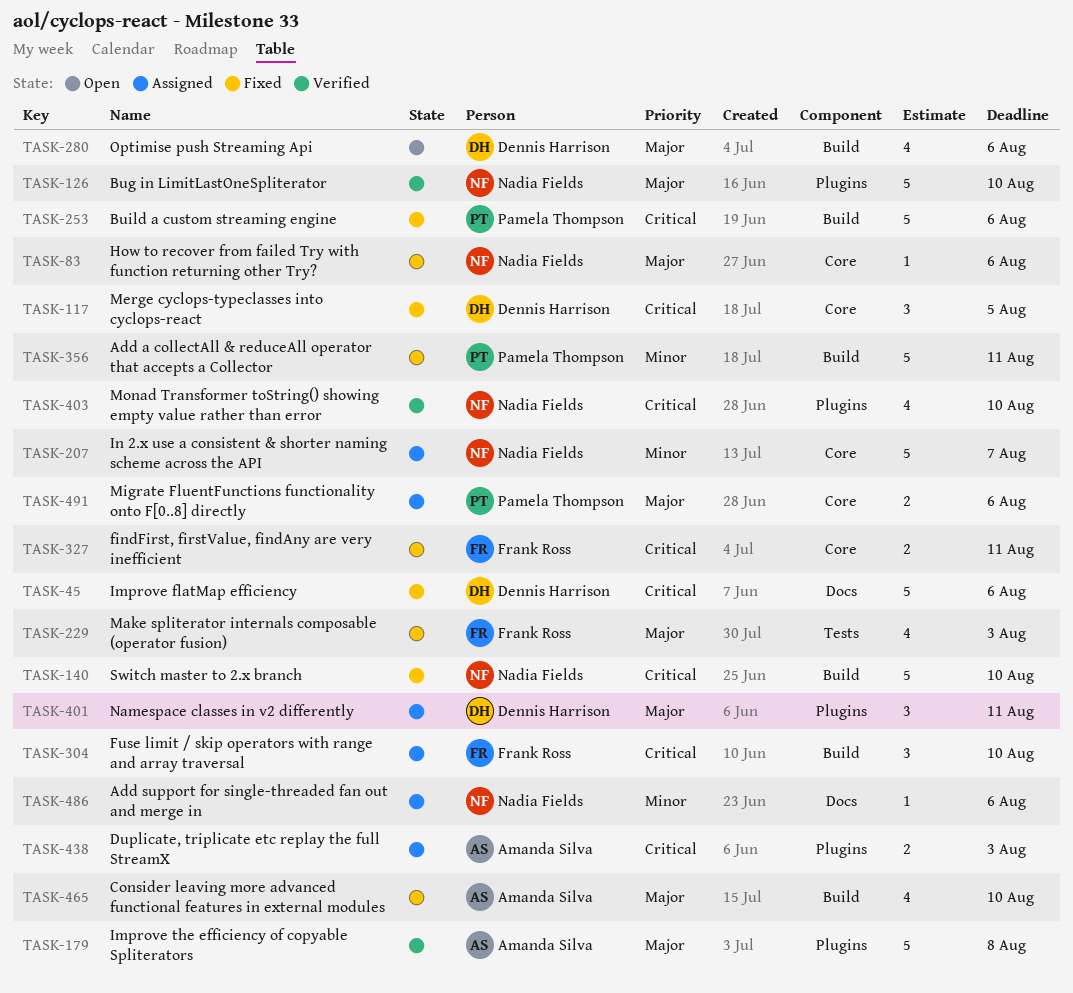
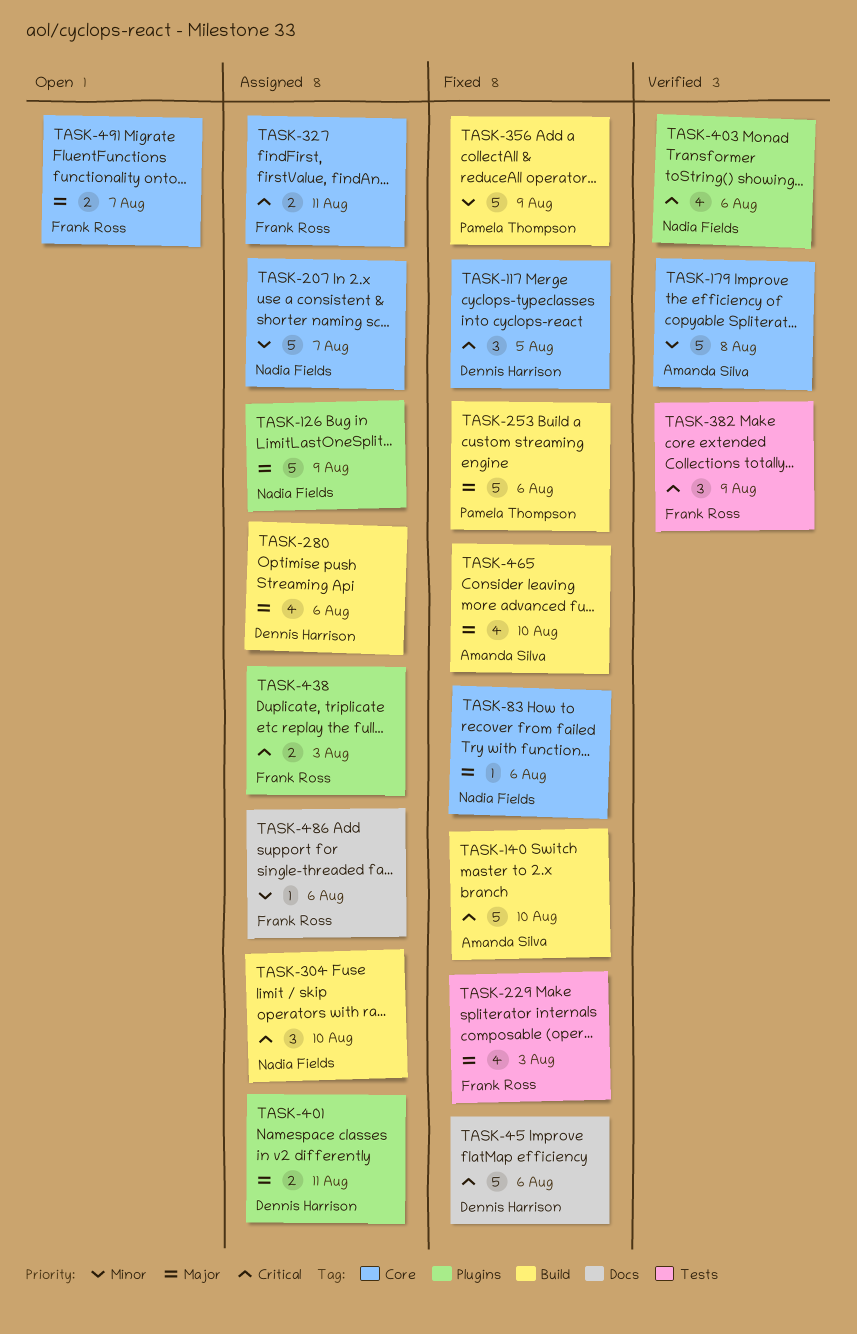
TASK-126, status: Verified -> Assigned
TASK-126, due: Aug 10 -> Aug 9
TASK-140, owner: Nadia Fields -> Amanda Silva
TASK-179, priority: Major -> Minor
TASK-179, label: Plugins -> Core
TASK-253, priority: Critical -> Major
TASK-280, status: Open -> Assigned
TASK-304, owner: Frank Ross -> Nadia Fields
TASK-327, status: Fixed -> Assigned
TASK-356, due: Aug 11 -> Aug 9
TASK-382: none -> present
TASK-401, estimate: 3 -> 2
TASK-403, due: Aug 10 -> Aug 6
TASK-438, owner: Amanda Silva -> Frank Ross
TASK-486, owner: Nadia Fields -> Frank Ross
TASK-491, status: Assigned -> Open
TASK-491, owner: Pamela Thompson -> Frank Ross
TASK-491, due: Aug 6 -> Aug 7

